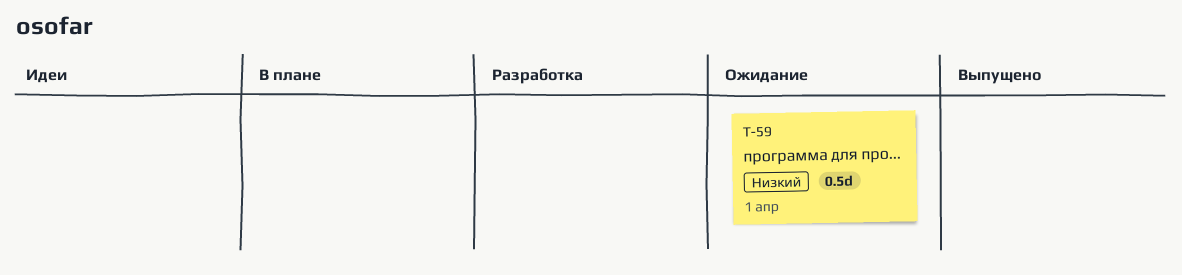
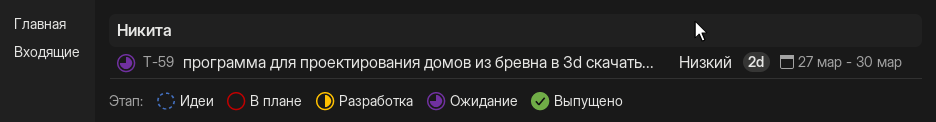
T-59, estimate: 0.5d -> 2d
T-59, due: Apr 1 -> Mar 30

